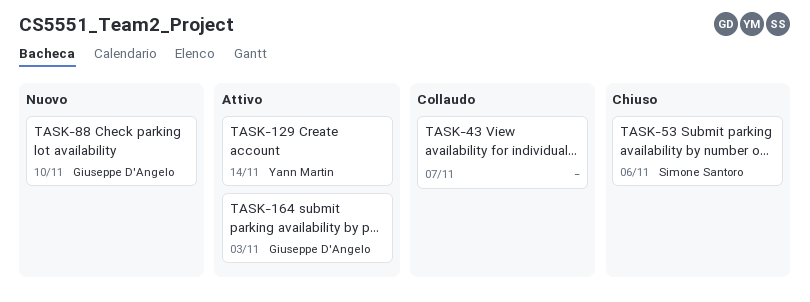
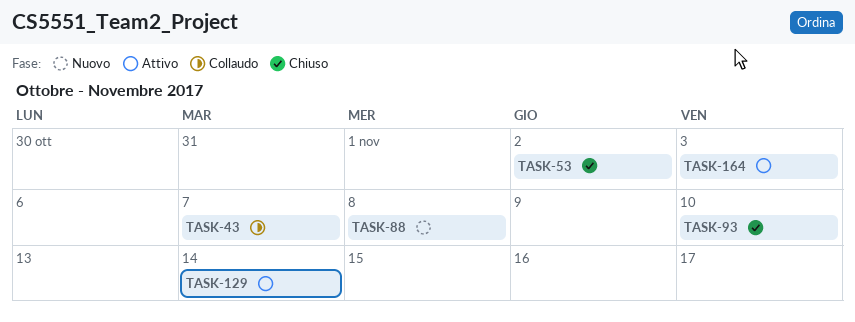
TASK-53, due: Nov 6 -> Nov 2
TASK-88, due: Nov 10 -> Nov 8
TASK-93: none -> present

